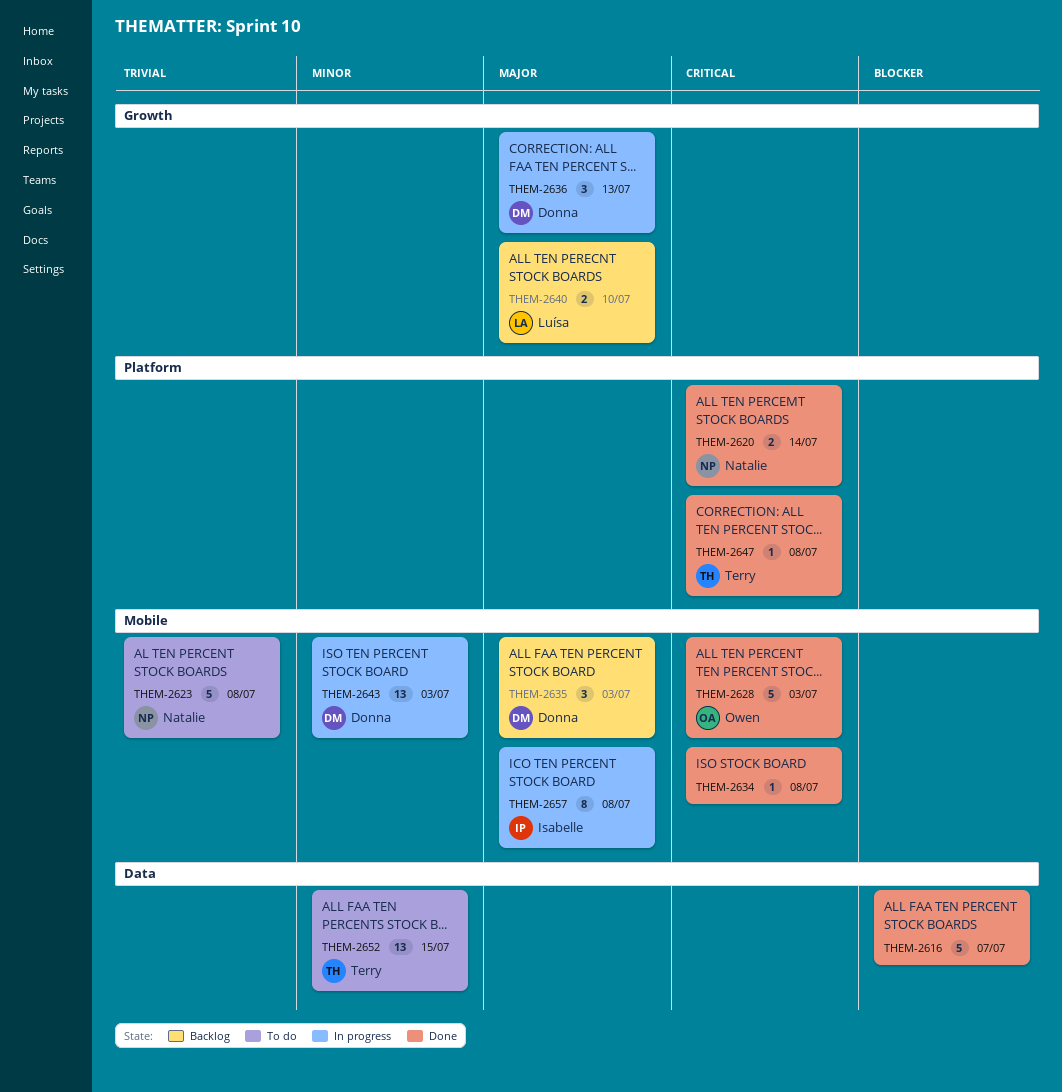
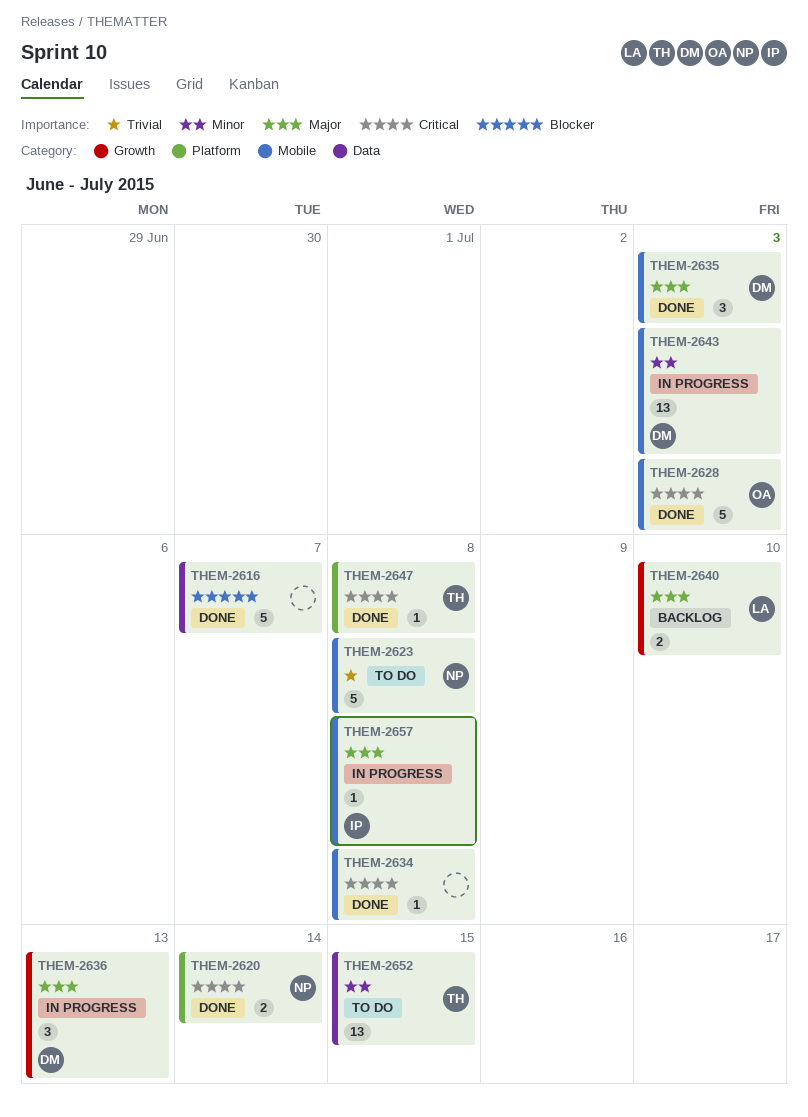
THEM-2635, status: Backlog -> Done
THEM-2657, estimate: 8 -> 1

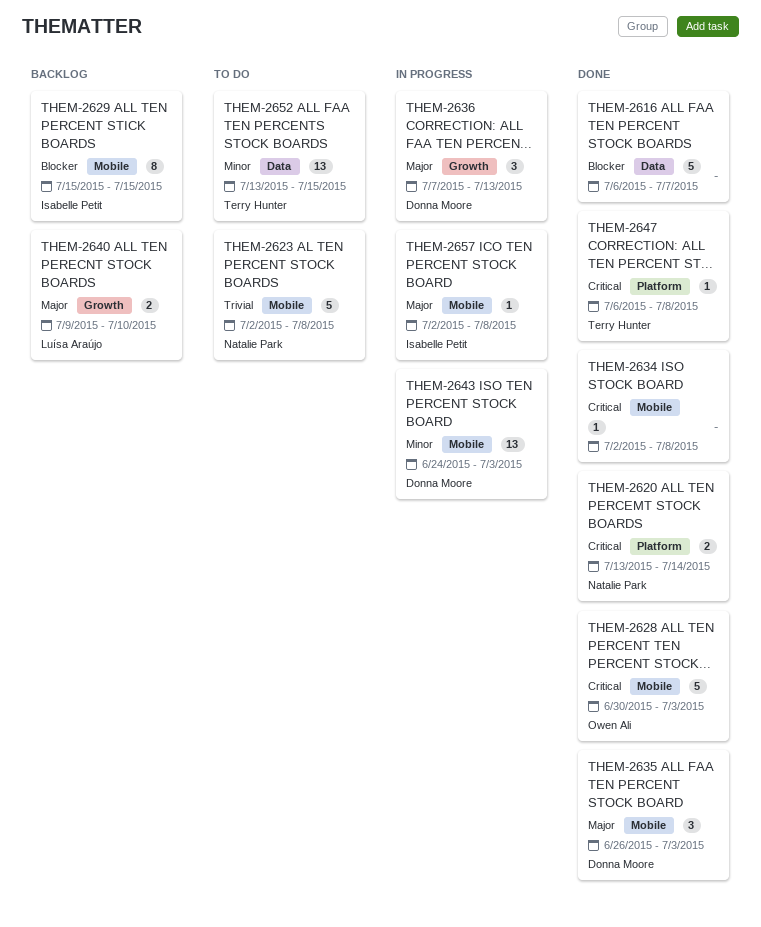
THEM-2629: none -> present

